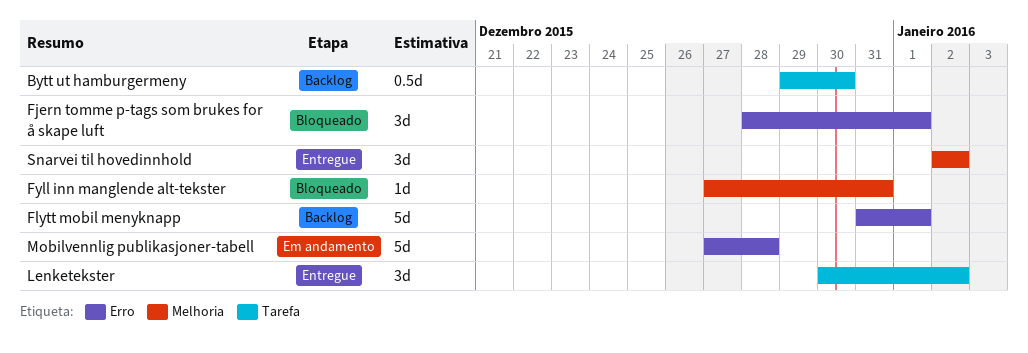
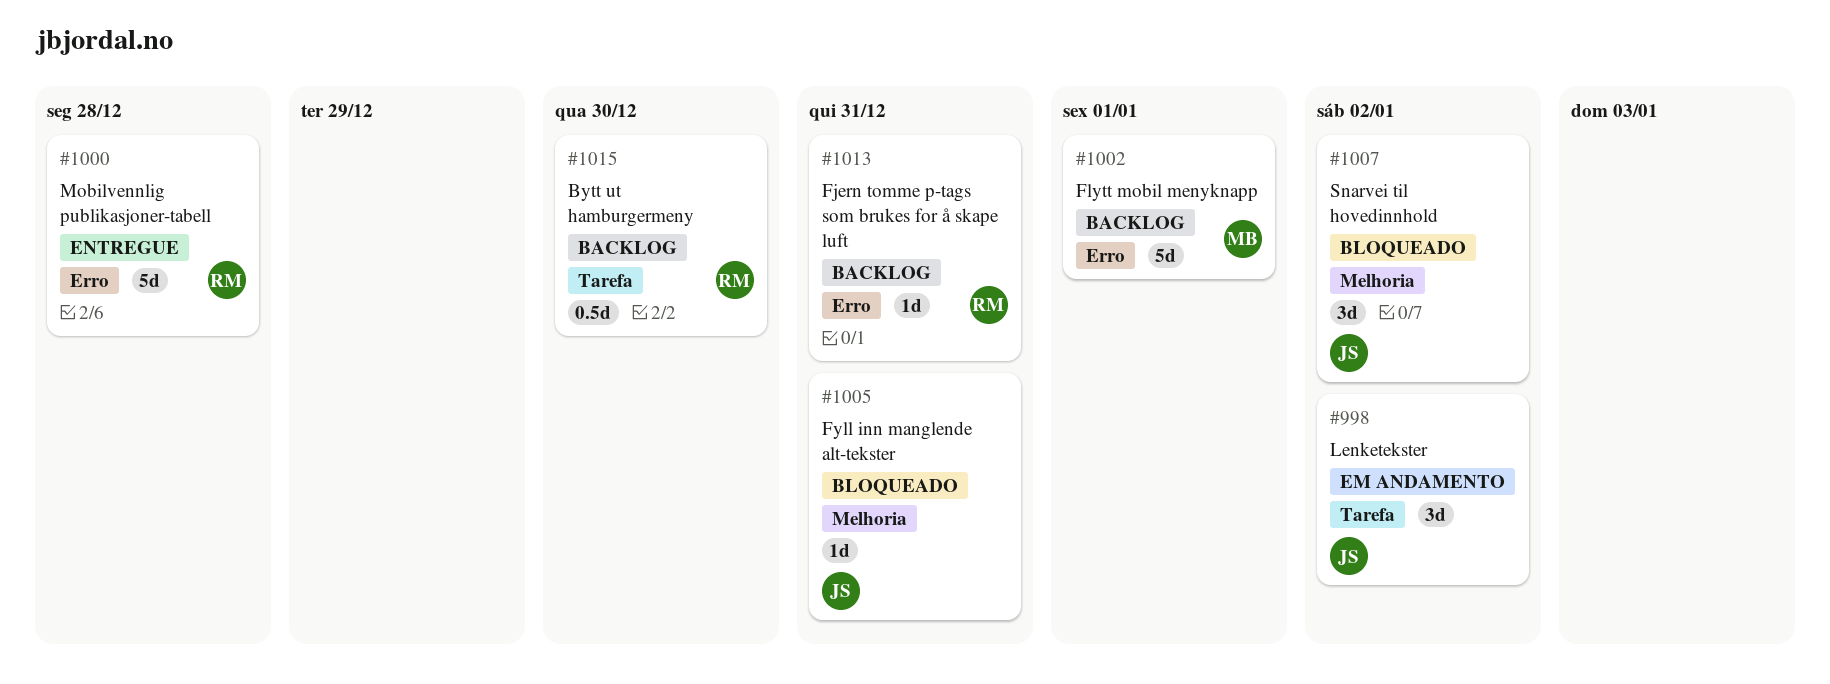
Fjern tomme p-tags som brukes for å skape luft, status: Bloqueado -> Backlog
Fjern tomme p-tags som brukes for å skape luft, estimate: 3d -> 1d
Fjern tomme p-tags som brukes for å skape luft, due: Jan 1 -> Dec 31
Lenketekster, status: Entregue -> Em andamento
Mobilvennlig publikasjoner-tabell, status: Em andamento -> Entregue
Snarvei til hovedinnhold, status: Entregue -> Bloqueado

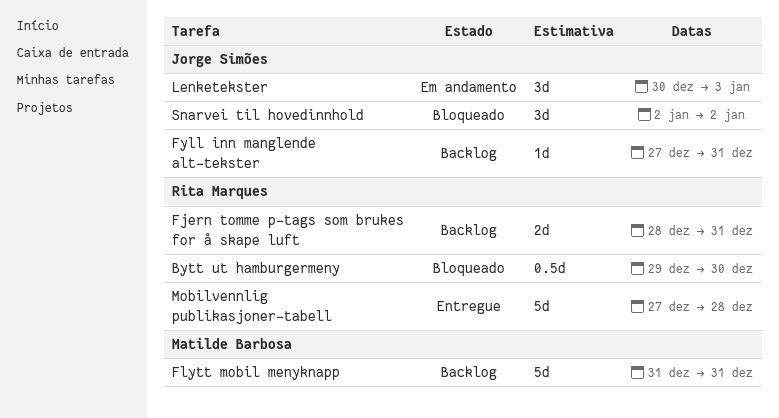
Bytt ut hamburgermeny, status: Backlog -> Bloqueado
Fjern tomme p-tags som brukes for å skape luft, estimate: 1d -> 2d
Flytt mobil menyknapp, due: Jan 1 -> Dec 31
Fyll inn manglende alt-tekster, status: Bloqueado -> Backlog
Lenketekster, due: Jan 2 -> Jan 3

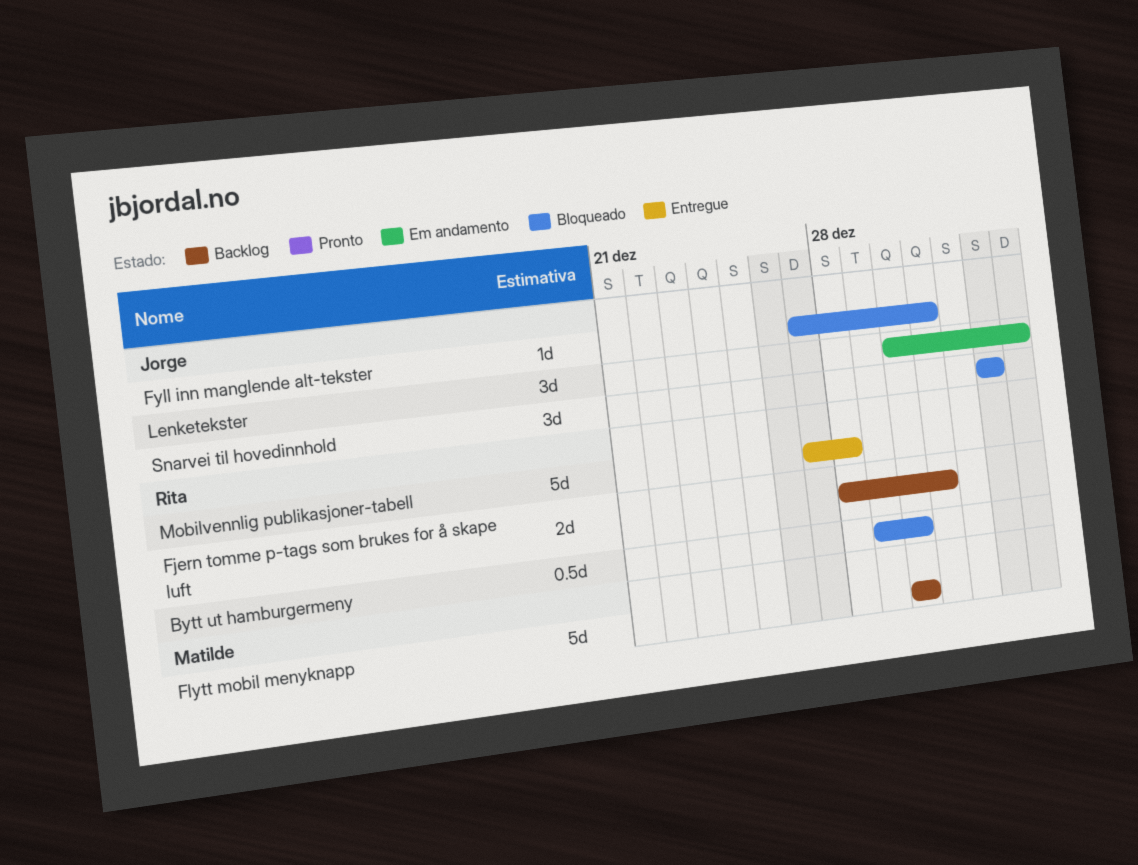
Flytt mobil menyknapp, start: Dec 31 -> Dec 30
Flytt mobil menyknapp, due: Dec 31 -> Dec 30
Fyll inn manglende alt-tekster, status: Backlog -> Bloqueado

